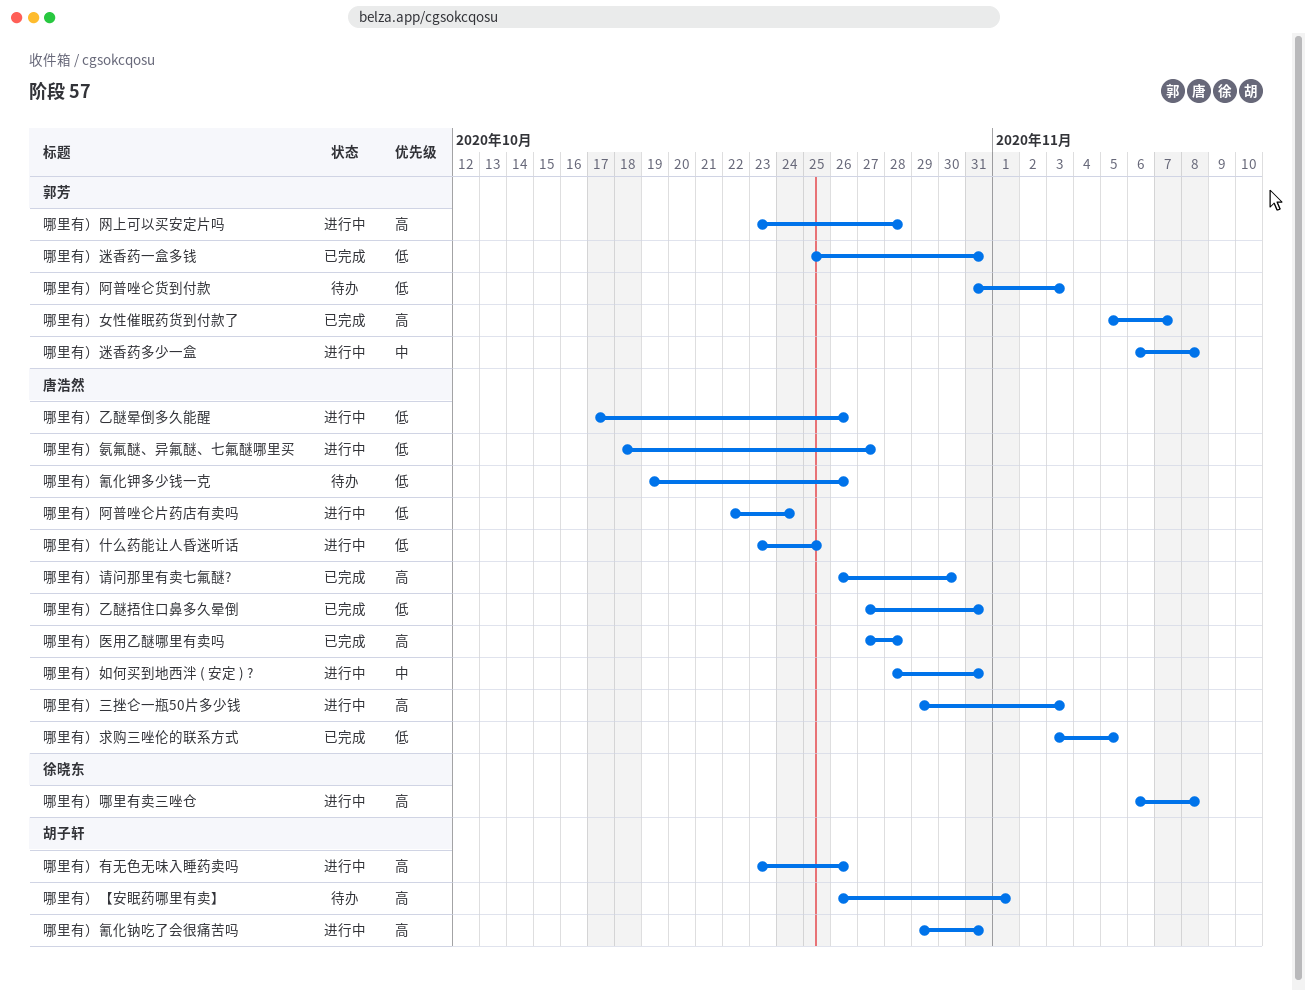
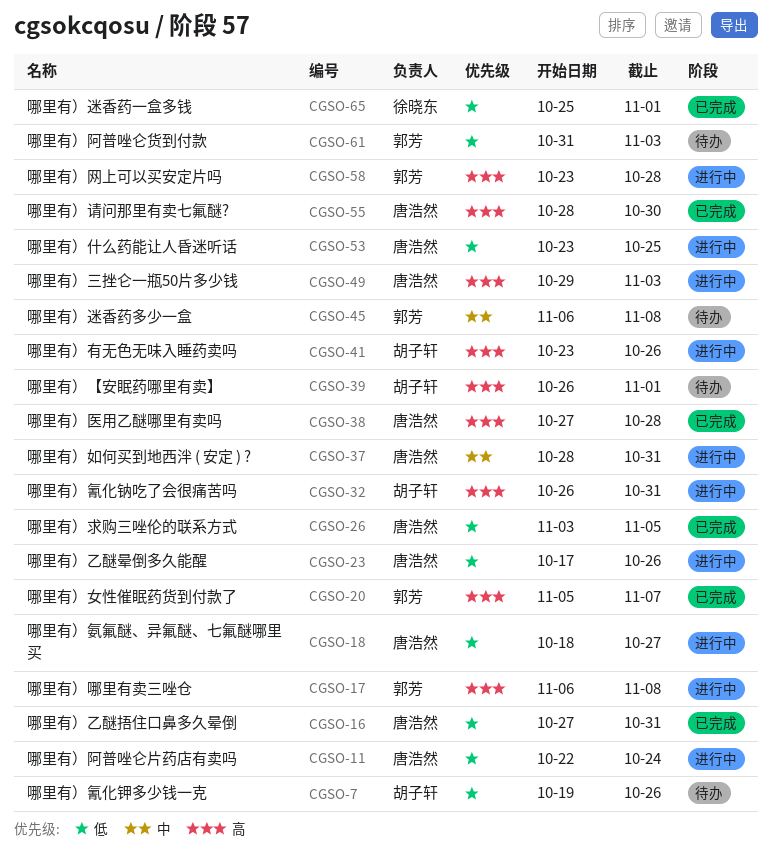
哪里有）哪里有卖三唑仓, owner: 徐晓东 -> 郭芳
哪里有）氰化钠吃了会很痛苦吗, start: Oct 29 -> Oct 26
哪里有）氰化钾多少钱一克, owner: 唐浩然 -> 胡子轩
哪里有）请问那里有卖七氟醚?, start: Oct 26 -> Oct 28
哪里有）迷香药一盒多钱, owner: 郭芳 -> 徐晓东
哪里有）迷香药一盒多钱, due: Oct 31 -> Nov 1
哪里有）迷香药多少一盒, status: 进行中 -> 待办

